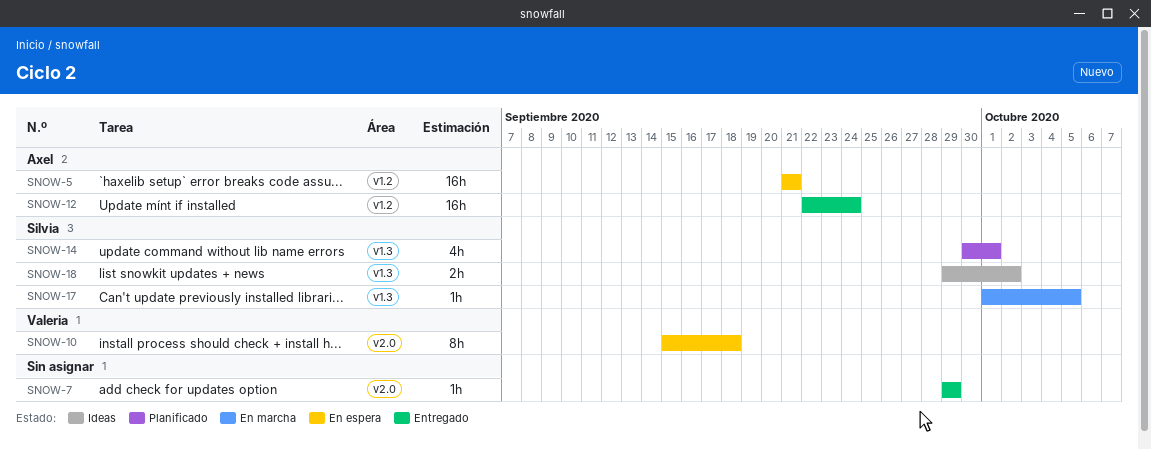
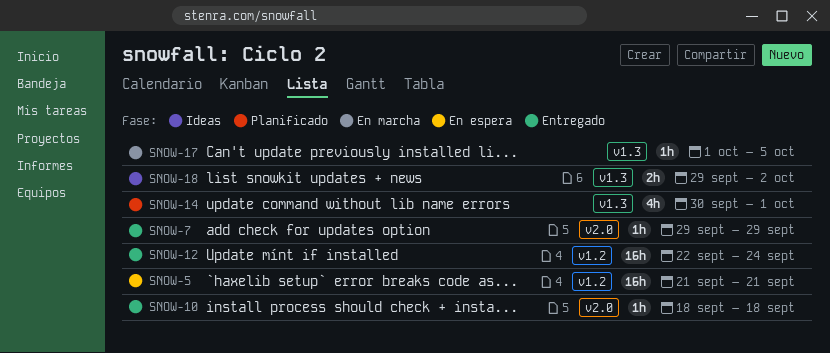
SNOW-10, status: En espera -> Entregado
SNOW-10, estimate: 8h -> 1h
SNOW-10, start: Sep 15 -> Sep 18

